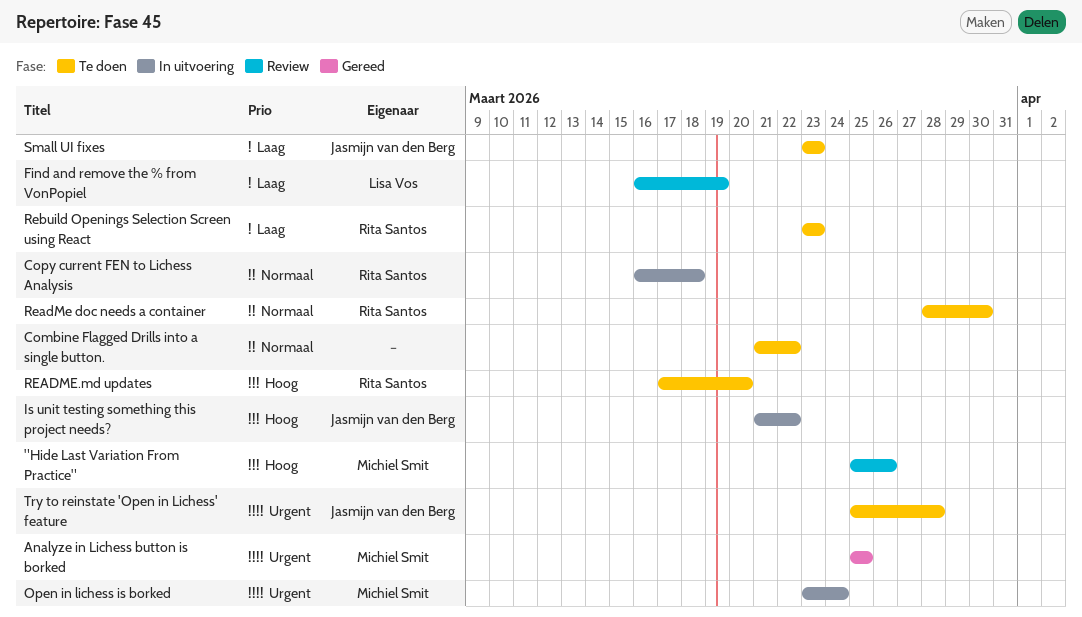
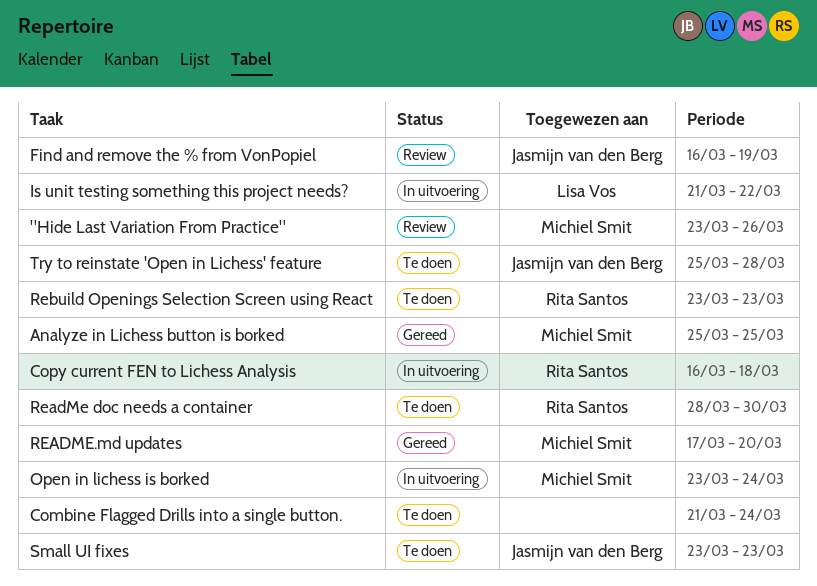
"Hide Last Variation From Practice", start: Mar 25 -> Mar 23
Combine Flagged Drills into a single button., due: Mar 22 -> Mar 24
Find and remove the % from VonPopiel, owner: Lisa Vos -> Jasmijn van den Berg
Is unit testing something this project needs?, owner: Jasmijn van den Berg -> Lisa Vos
README.md updates, status: Te doen -> Gereed
README.md updates, owner: Rita Santos -> Michiel Smit

